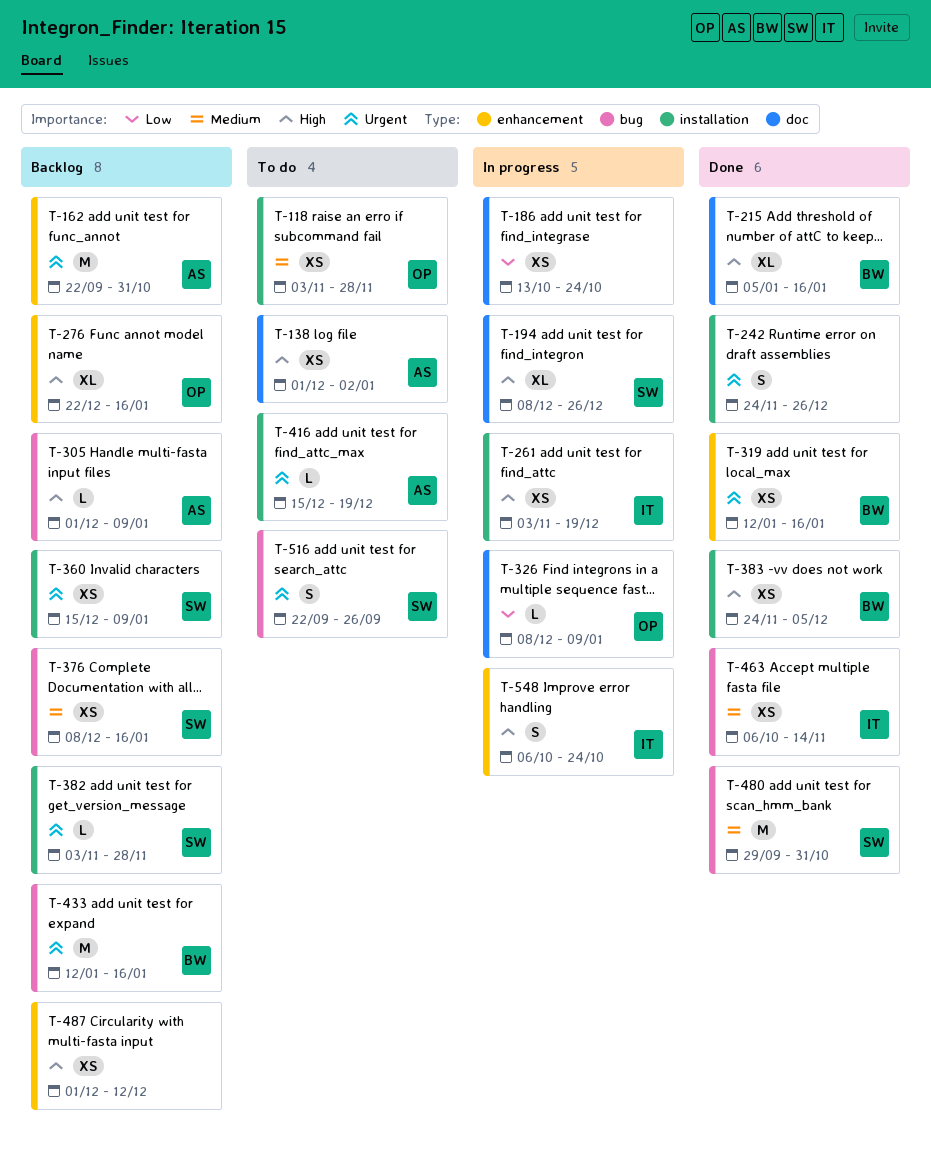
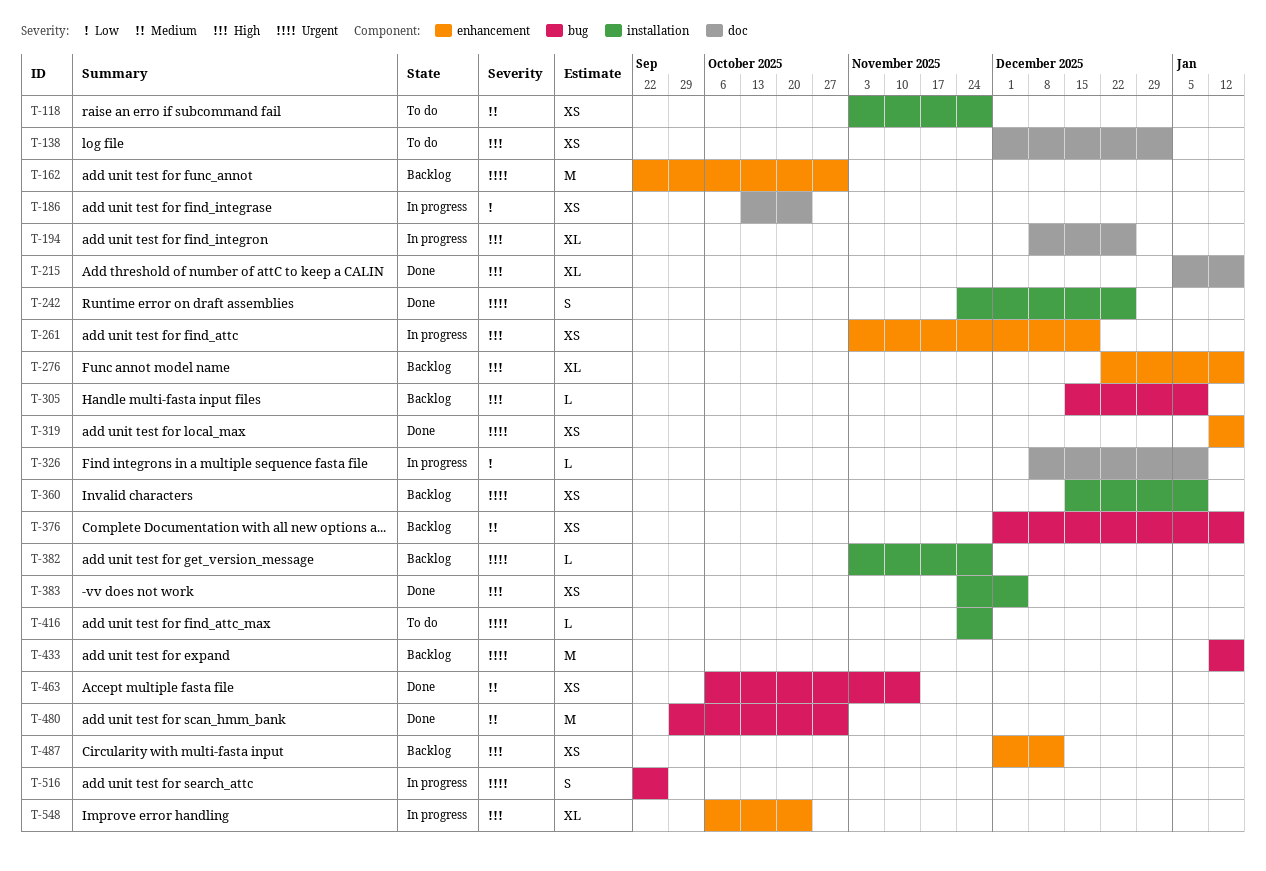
T-261, label: installation -> enhancement
T-305, start: Dec 1 -> Dec 15
T-376, start: Dec 8 -> Dec 1
T-416, start: Dec 15 -> Nov 24
T-416, due: Dec 19 -> Nov 28
T-516, status: To do -> In progress
T-548, estimate: S -> XL

